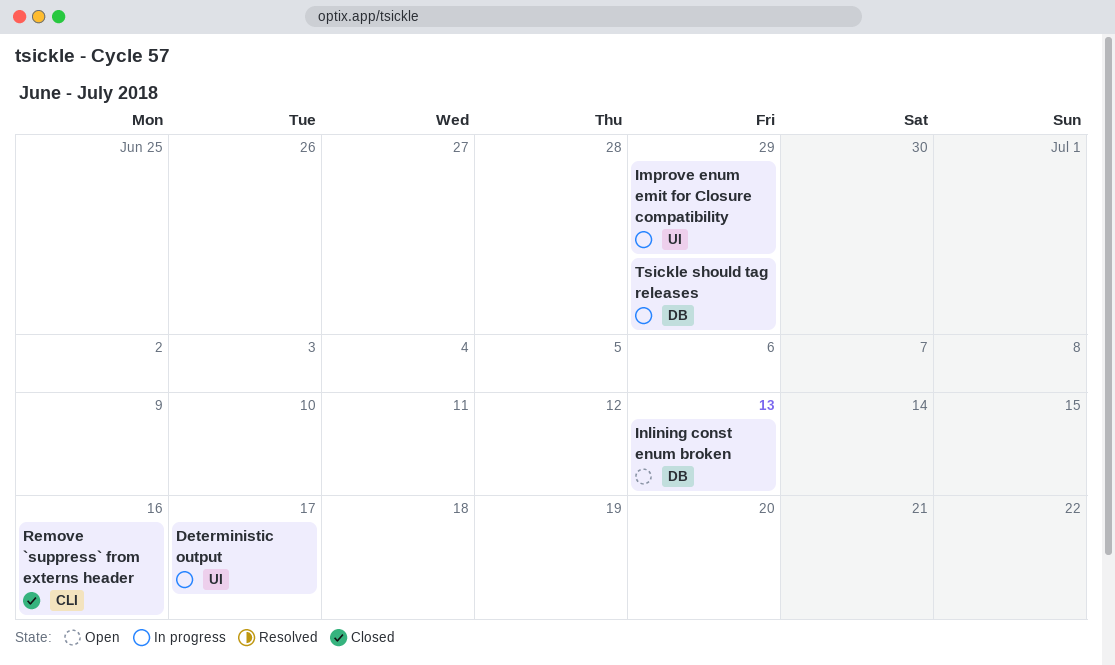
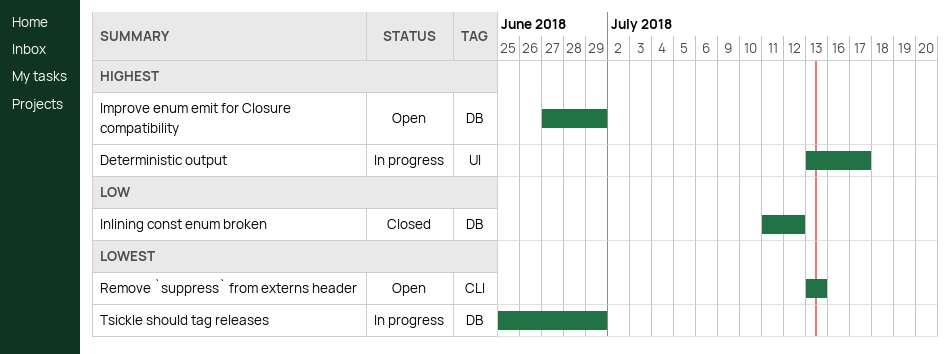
Improve enum emit for Closure compatibility, status: In progress -> Open
Improve enum emit for Closure compatibility, label: UI -> DB
Inlining const enum broken, status: Open -> Closed
Inlining const enum broken, due: Jul 13 -> Jul 12
Remove `suppress` from externs header, status: Closed -> Open
Remove `suppress` from externs header, due: Jul 16 -> Jul 13

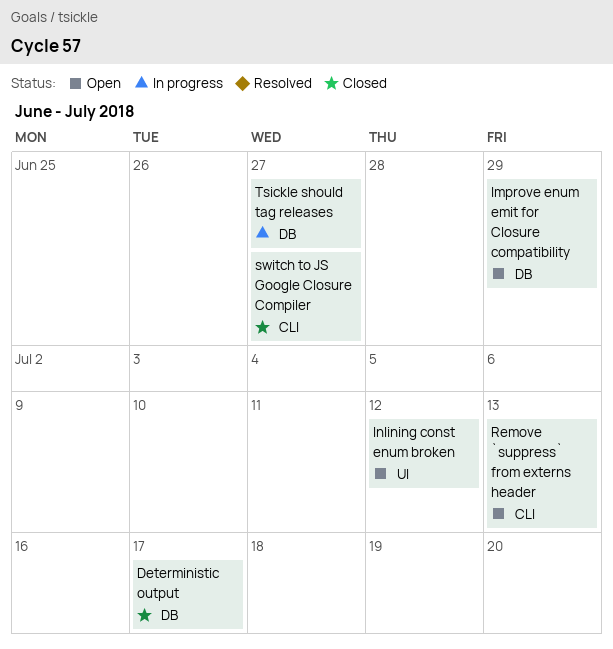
Deterministic output, status: In progress -> Closed
Deterministic output, label: UI -> DB
Inlining const enum broken, status: Closed -> Open
Inlining const enum broken, label: DB -> UI
switch to JS Google Closure Compiler: none -> present
Tsickle should tag releases, due: Jun 29 -> Jun 27

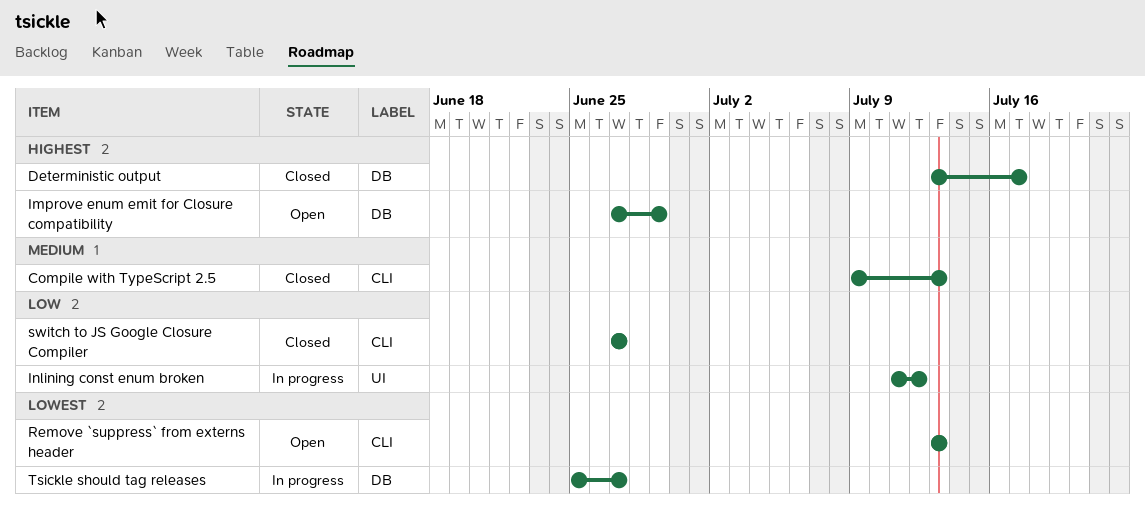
Compile with TypeScript 2.5: none -> present
Inlining const enum broken, status: Open -> In progress

